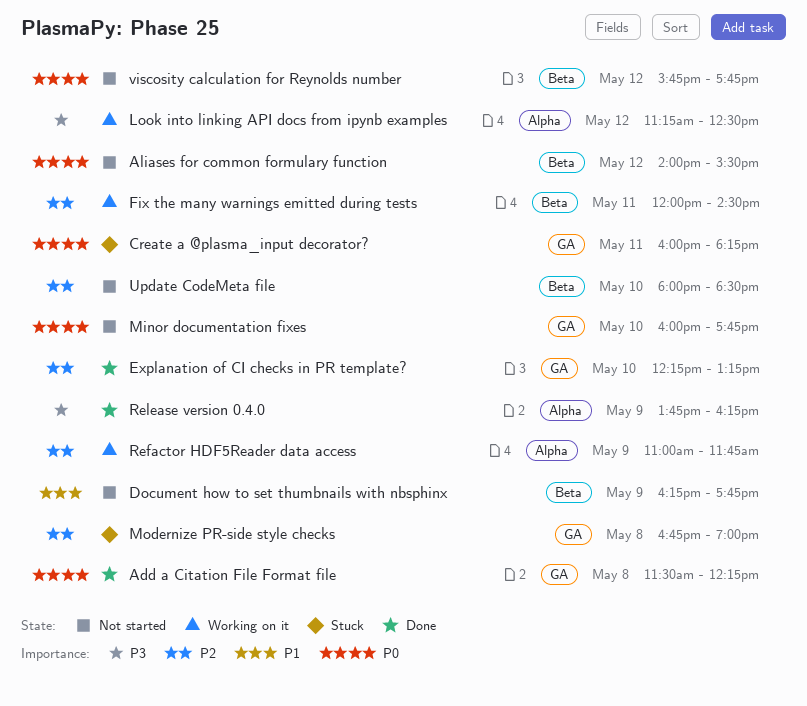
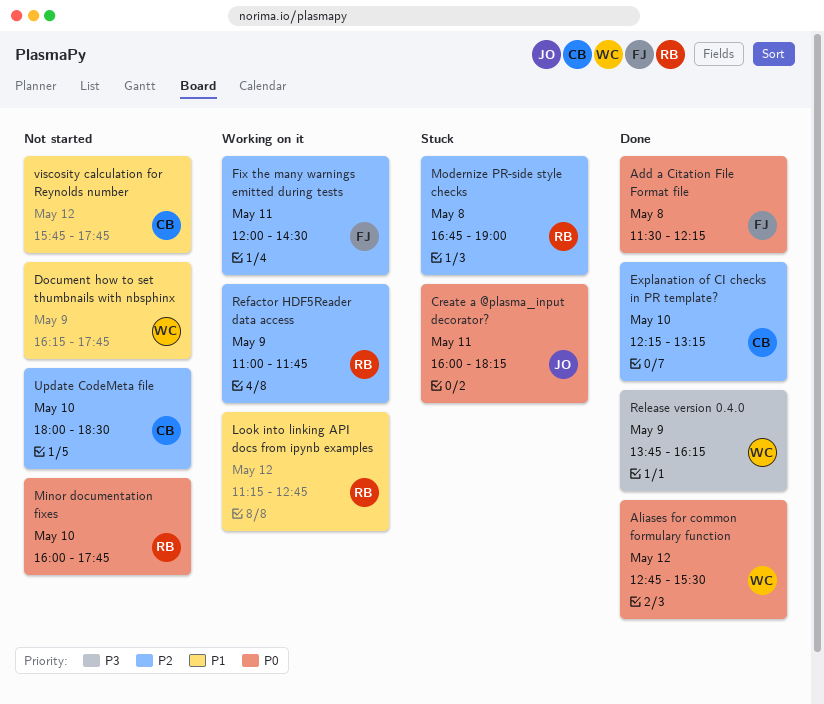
Aliases for common formulary function, status: Not started -> Done
Aliases for common formulary function, begins: 14:00 -> 12:45
Look into linking API docs from ipynb examples, priority: P3 -> P1
Look into linking API docs from ipynb examples, ends: 12:30 -> 12:45
viscosity calculation for Reynolds number, priority: P0 -> P1

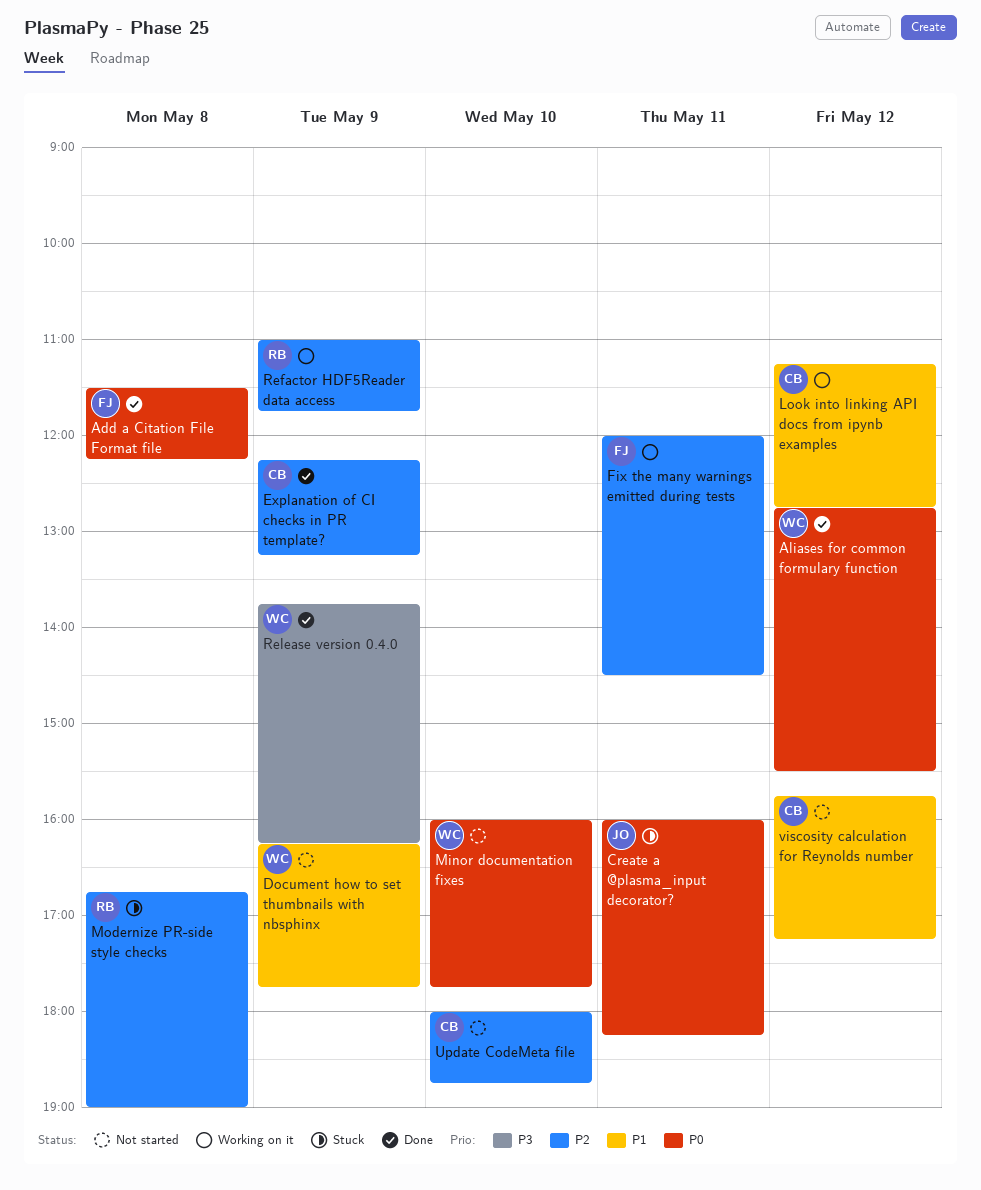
Explanation of CI checks in PR template?, day: May 10 -> May 9
Look into linking API docs from ipynb examples, owner: RB -> CB
Minor documentation fixes, owner: RB -> WC
Update CodeMeta file, ends: 18:30 -> 18:45
viscosity calculation for Reynolds number, ends: 17:45 -> 17:15

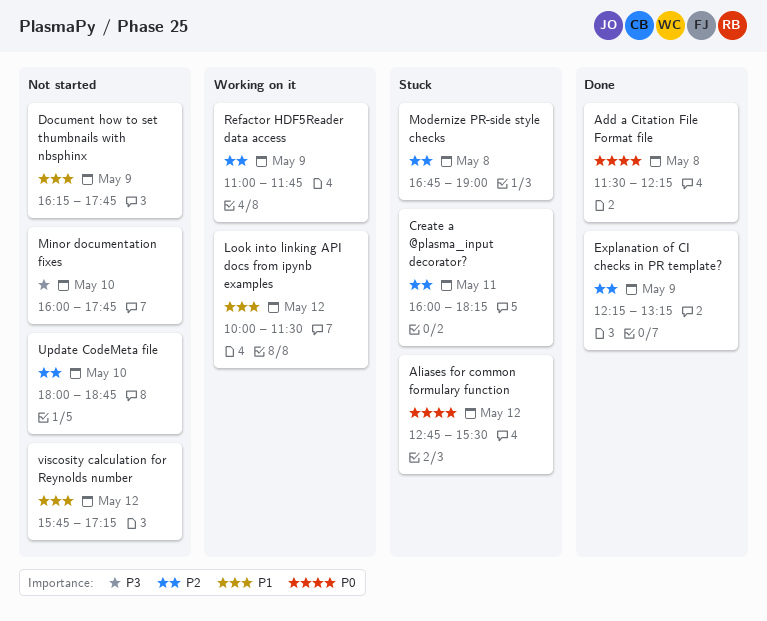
Aliases for common formulary function, status: Done -> Stuck
Create a @plasma_input decorator?, priority: P0 -> P2
Fix the many warnings emitted during tests: present -> none
Look into linking API docs from ipynb examples, begins: 11:15 -> 10:00
Look into linking API docs from ipynb examples, ends: 12:45 -> 11:30
Minor documentation fixes, priority: P0 -> P3
Release version 0.4.0: present -> none

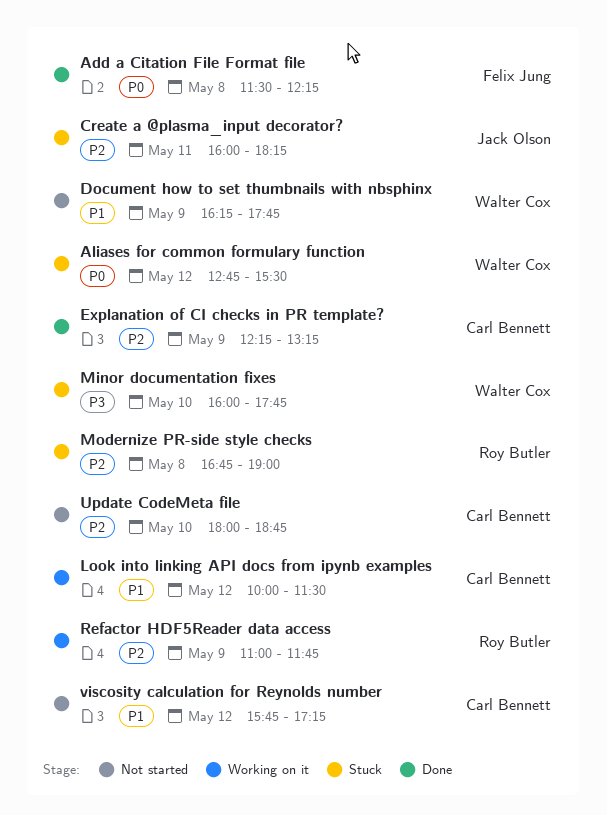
Minor documentation fixes, status: Not started -> Stuck

